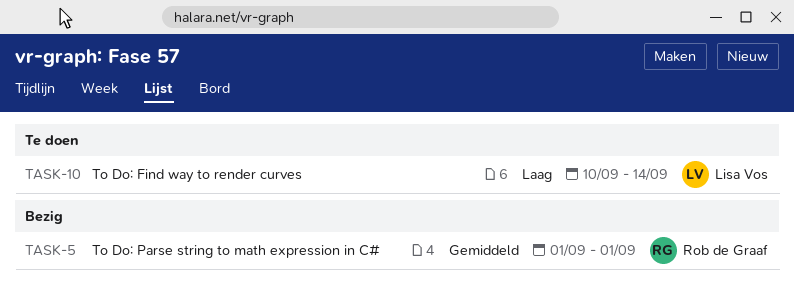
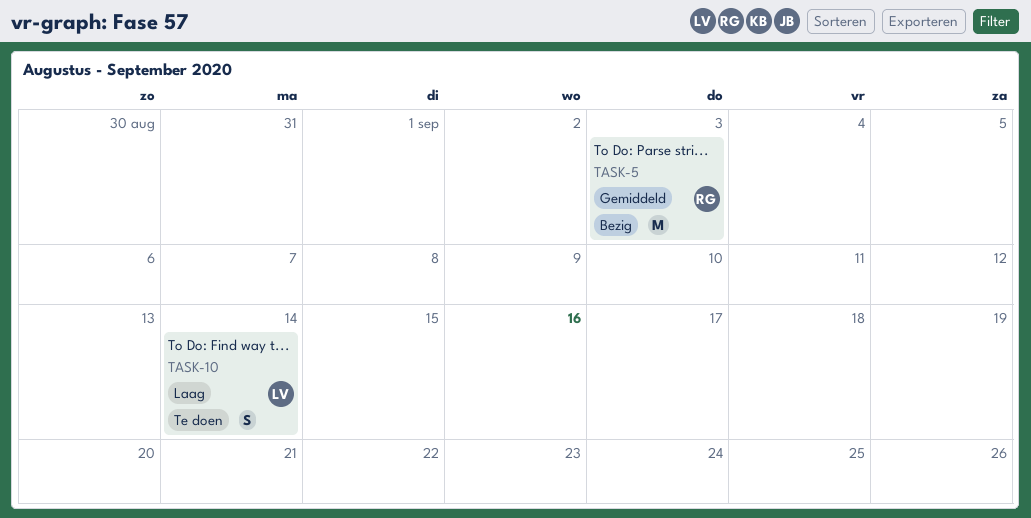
TASK-5, due: Sep 1 -> Sep 3

